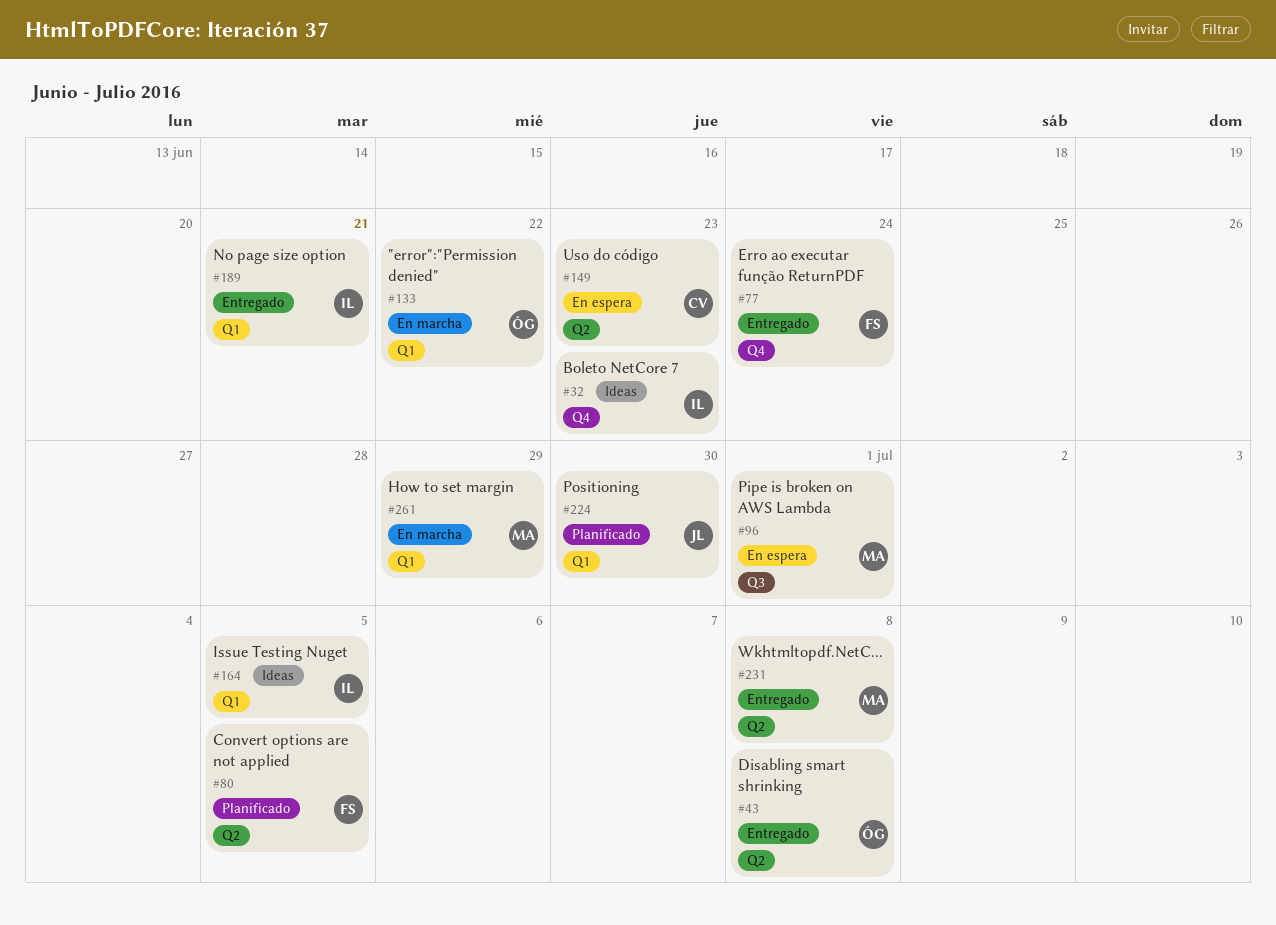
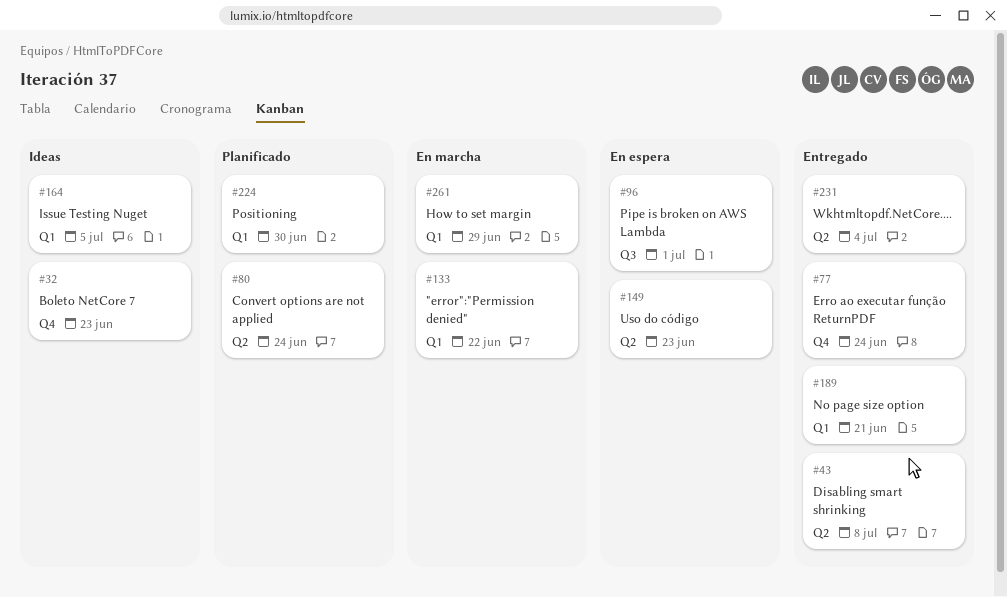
#80, due: Jul 5 -> Jun 24
#231, due: Jul 8 -> Jul 4

